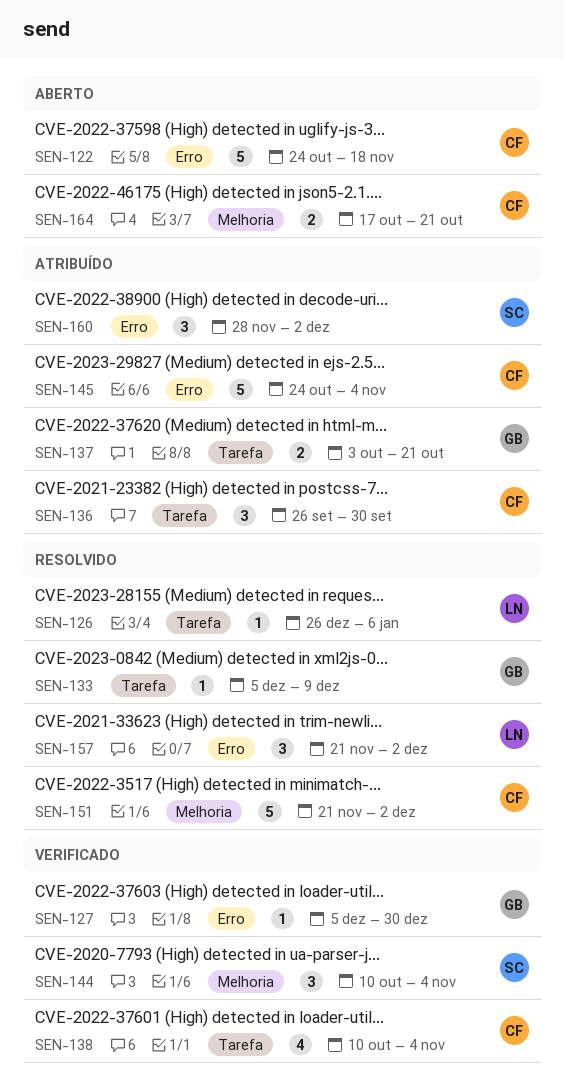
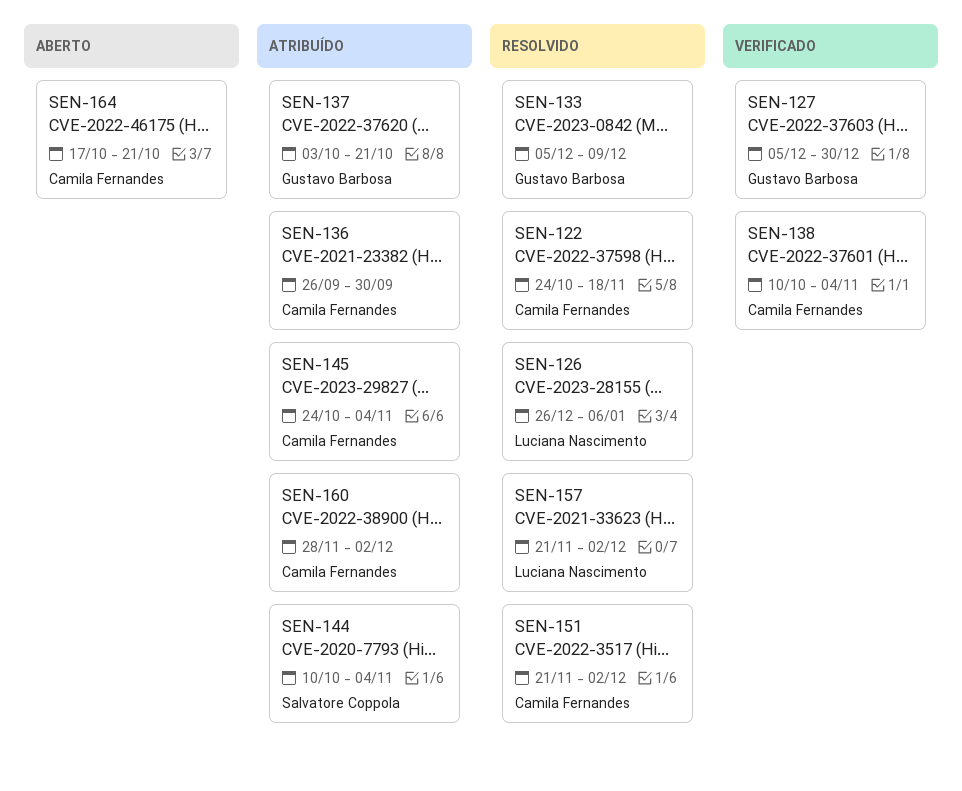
SEN-122, status: Aberto -> Resolvido
SEN-144, status: Verificado -> Atribuído
SEN-160, owner: Salvatore Coppola -> Camila Fernandes

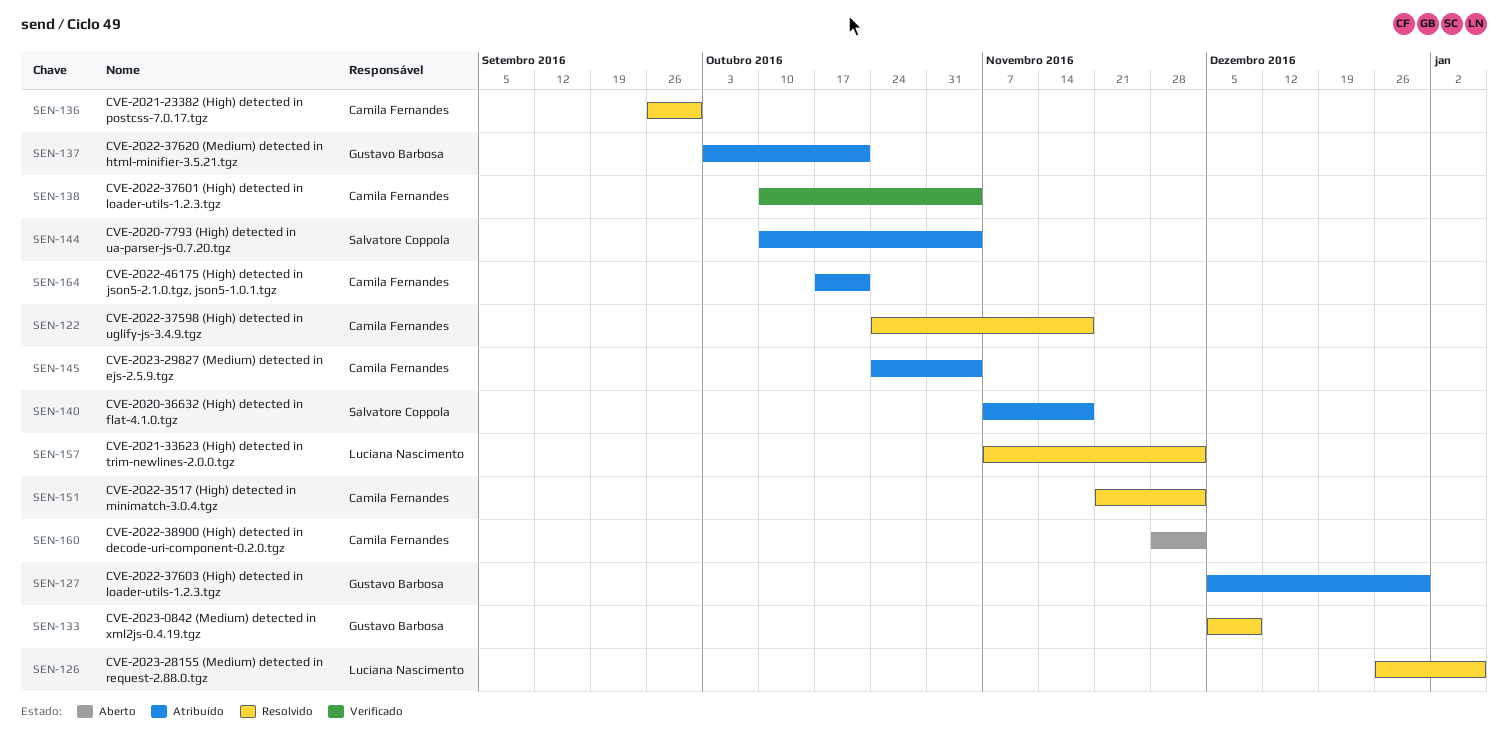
SEN-127, status: Verificado -> Atribuído
SEN-136, status: Atribuído -> Resolvido
SEN-140: none -> present
SEN-157, start: Nov 21 -> Nov 7
SEN-160, status: Atribuído -> Aberto
SEN-164, status: Aberto -> Atribuído

